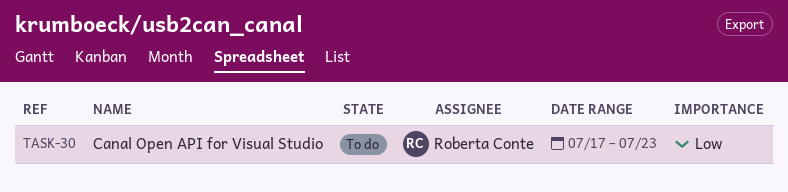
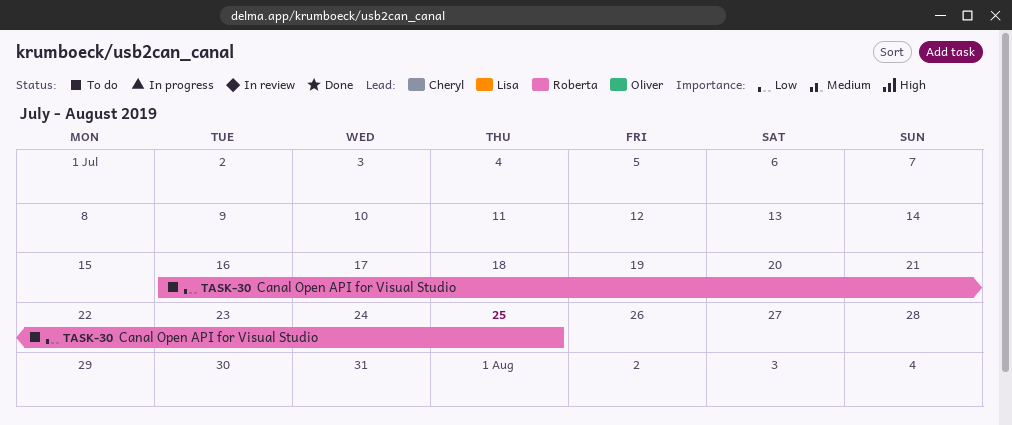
TASK-30, start: Jul 17 -> Jul 16
TASK-30, due: Jul 23 -> Jul 25

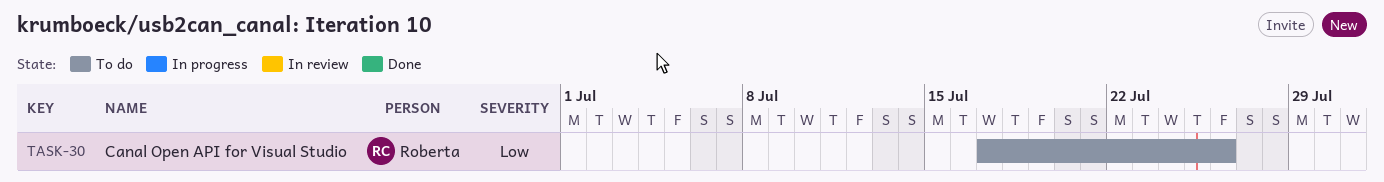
TASK-30, start: Jul 16 -> Jul 17
TASK-30, due: Jul 25 -> Jul 26

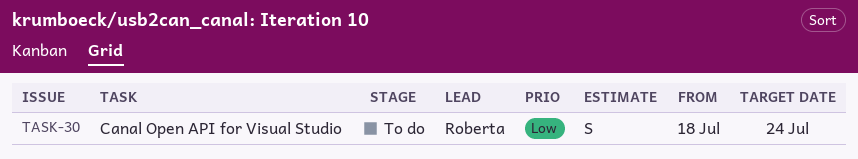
TASK-30, start: Jul 17 -> Jul 18
TASK-30, due: Jul 26 -> Jul 24

